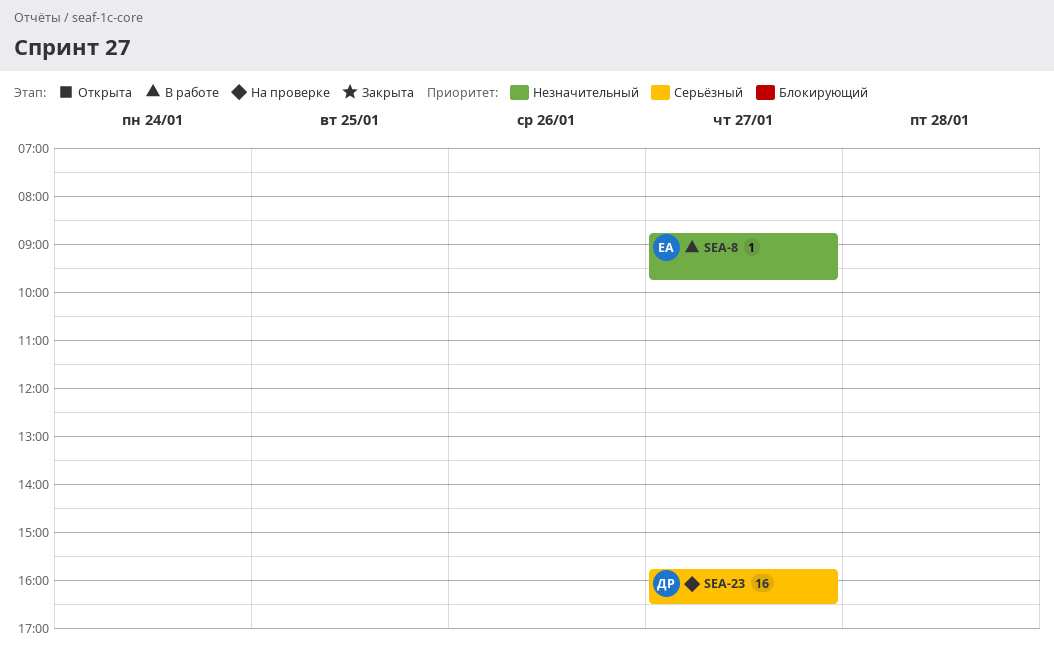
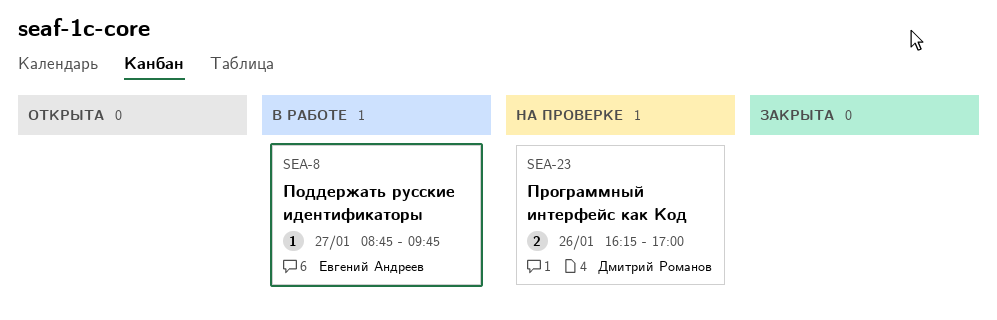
SEA-23, estimate: 16 -> 2
SEA-23, day: Jan 27 -> Jan 26
SEA-23, begins: 15:45 -> 16:15
SEA-23, ends: 16:30 -> 17:00

